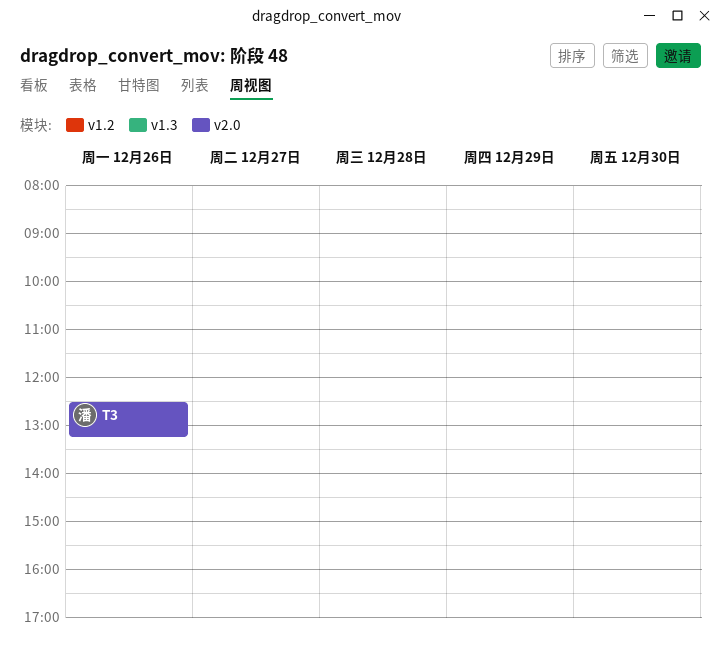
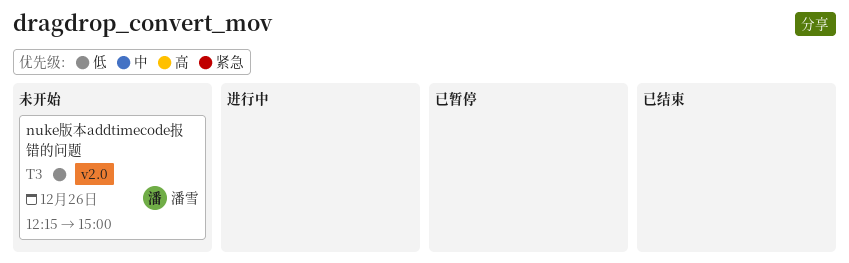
T3, begins: 12:30 -> 12:15
T3, ends: 13:15 -> 15:00

